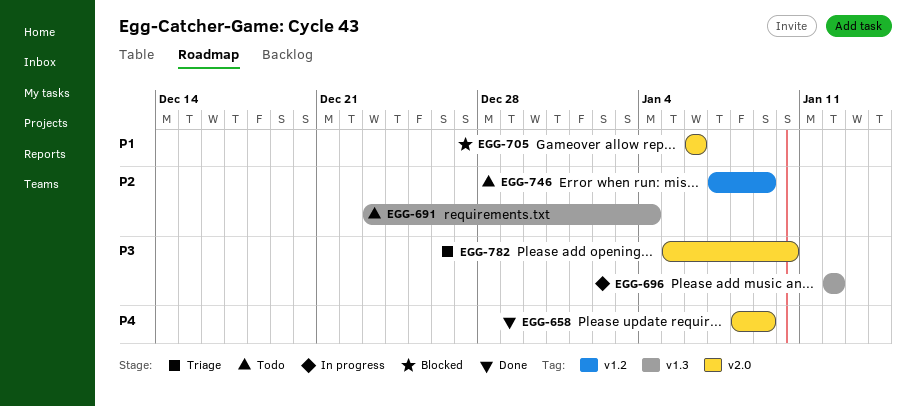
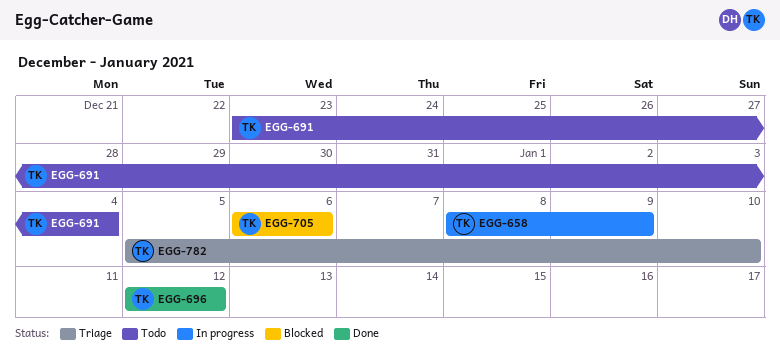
EGG-658, status: Done -> In progress
EGG-696, status: In progress -> Done
EGG-746: present -> none

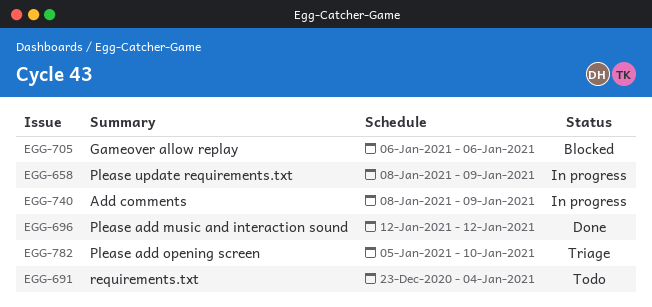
EGG-740: none -> present

